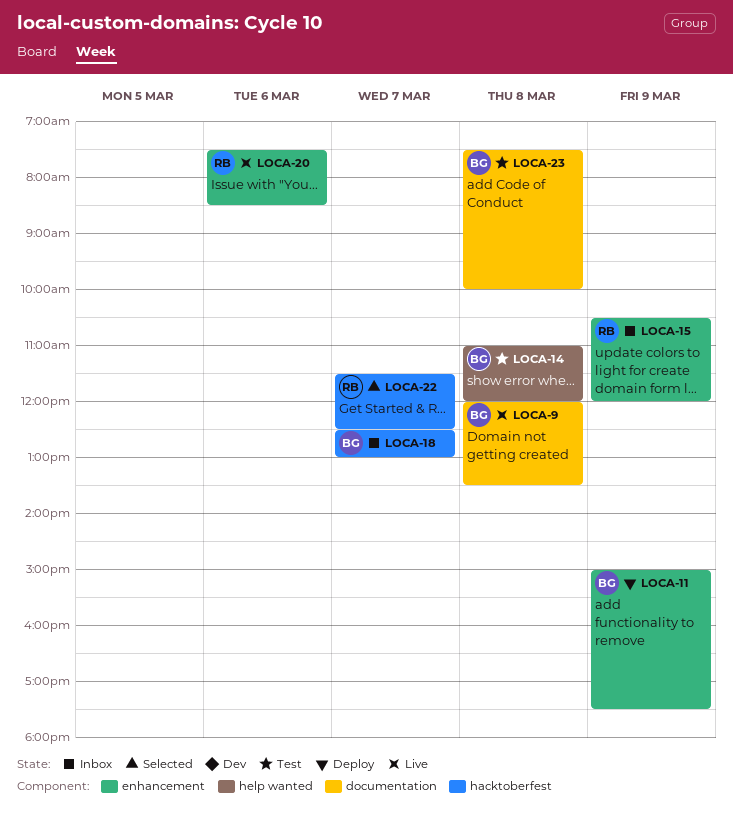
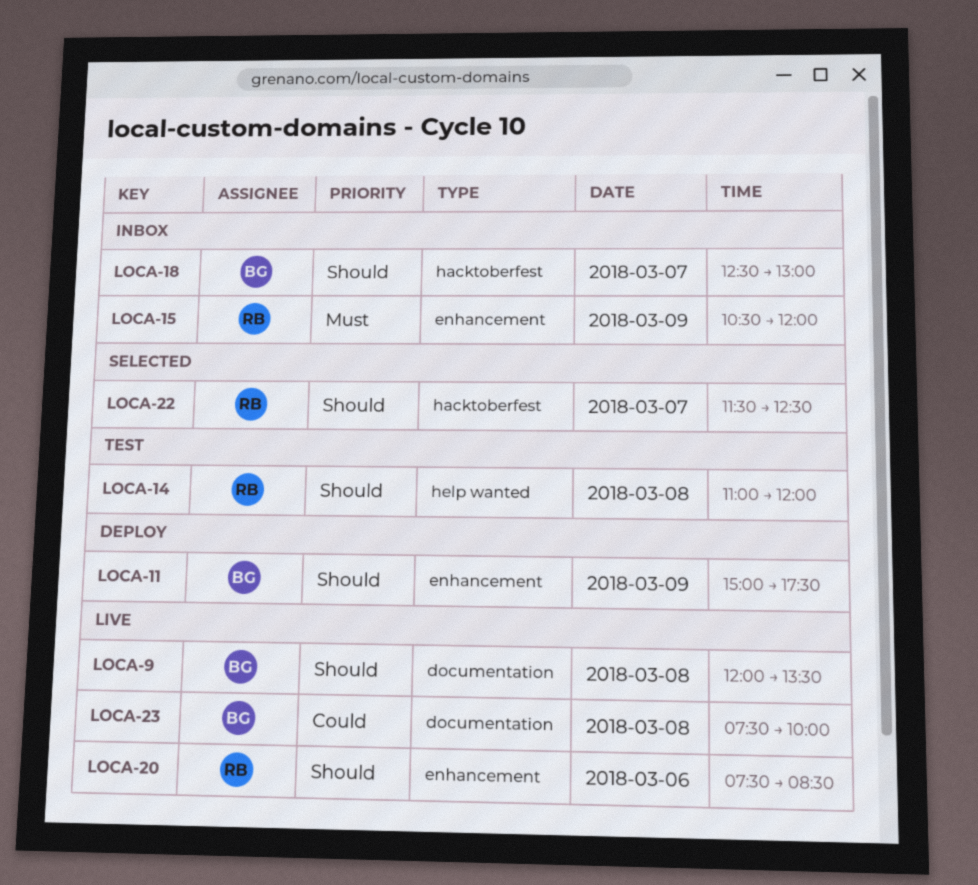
LOCA-14, owner: BG -> RB
LOCA-23, status: Test -> Live

